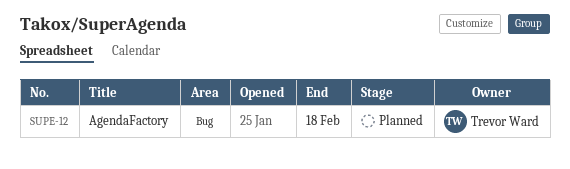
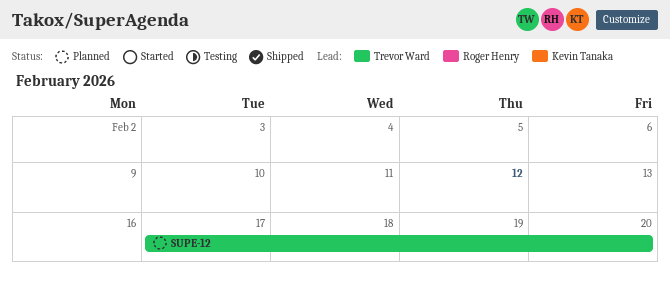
SUPE-12, due: Feb 18 -> Feb 20

